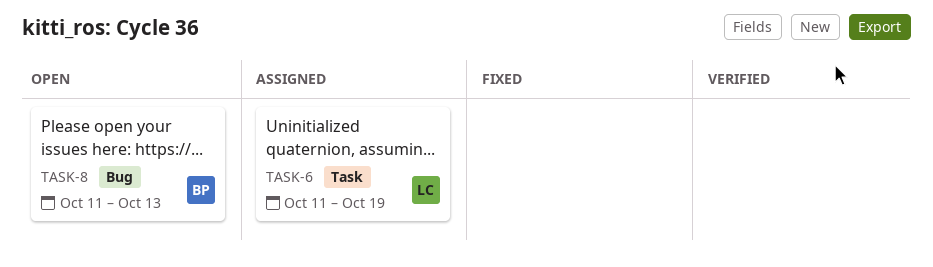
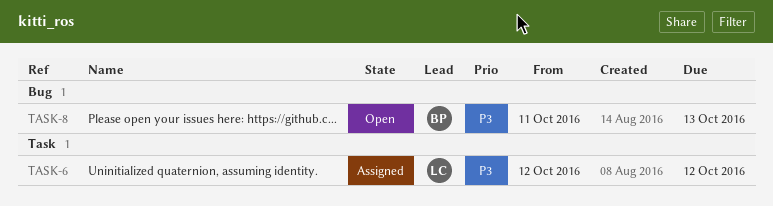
TASK-6, start: Oct 11 -> Oct 12
TASK-6, due: Oct 19 -> Oct 12

